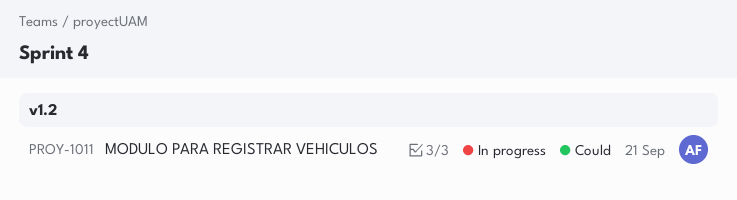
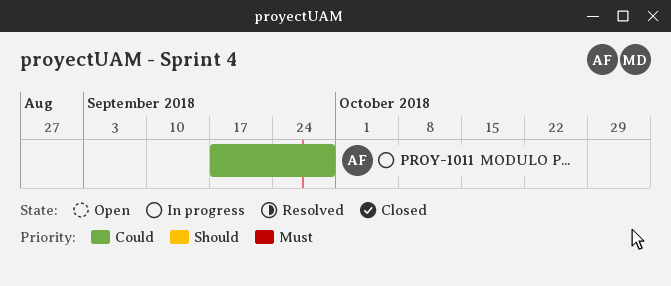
PROY-1011, due: Sep 21 -> Sep 28

